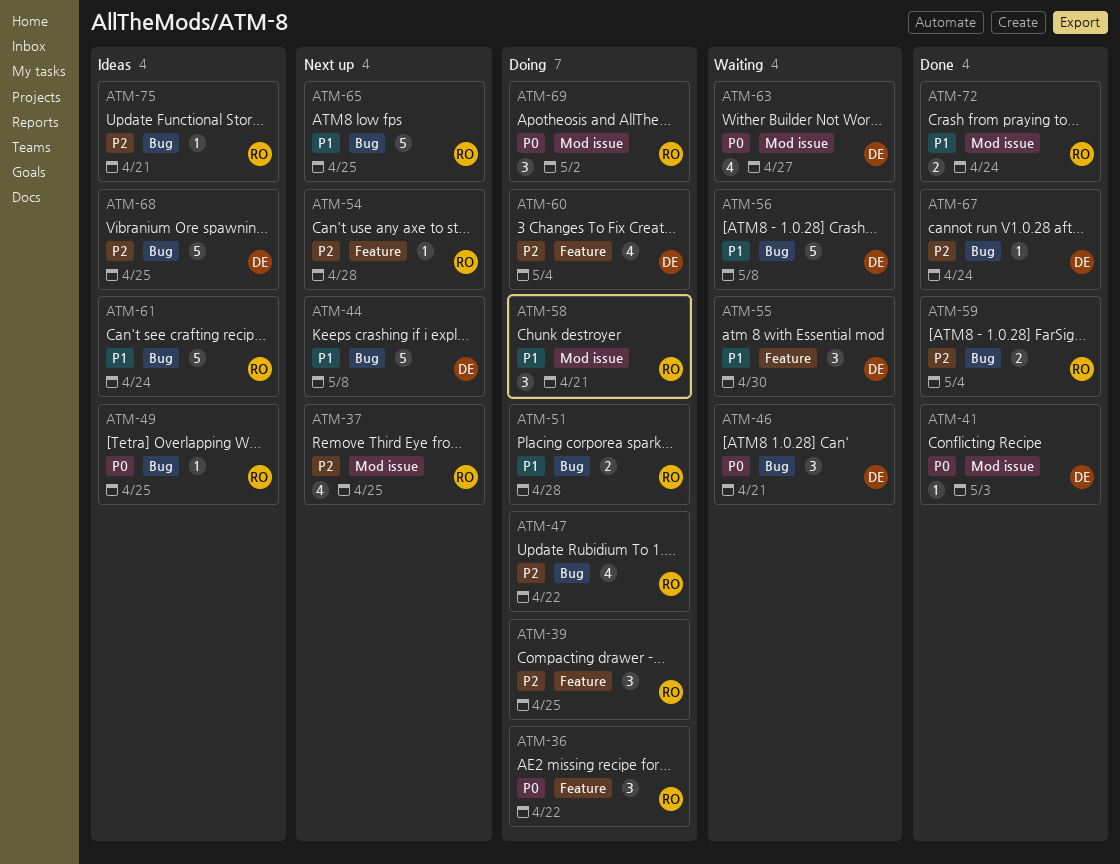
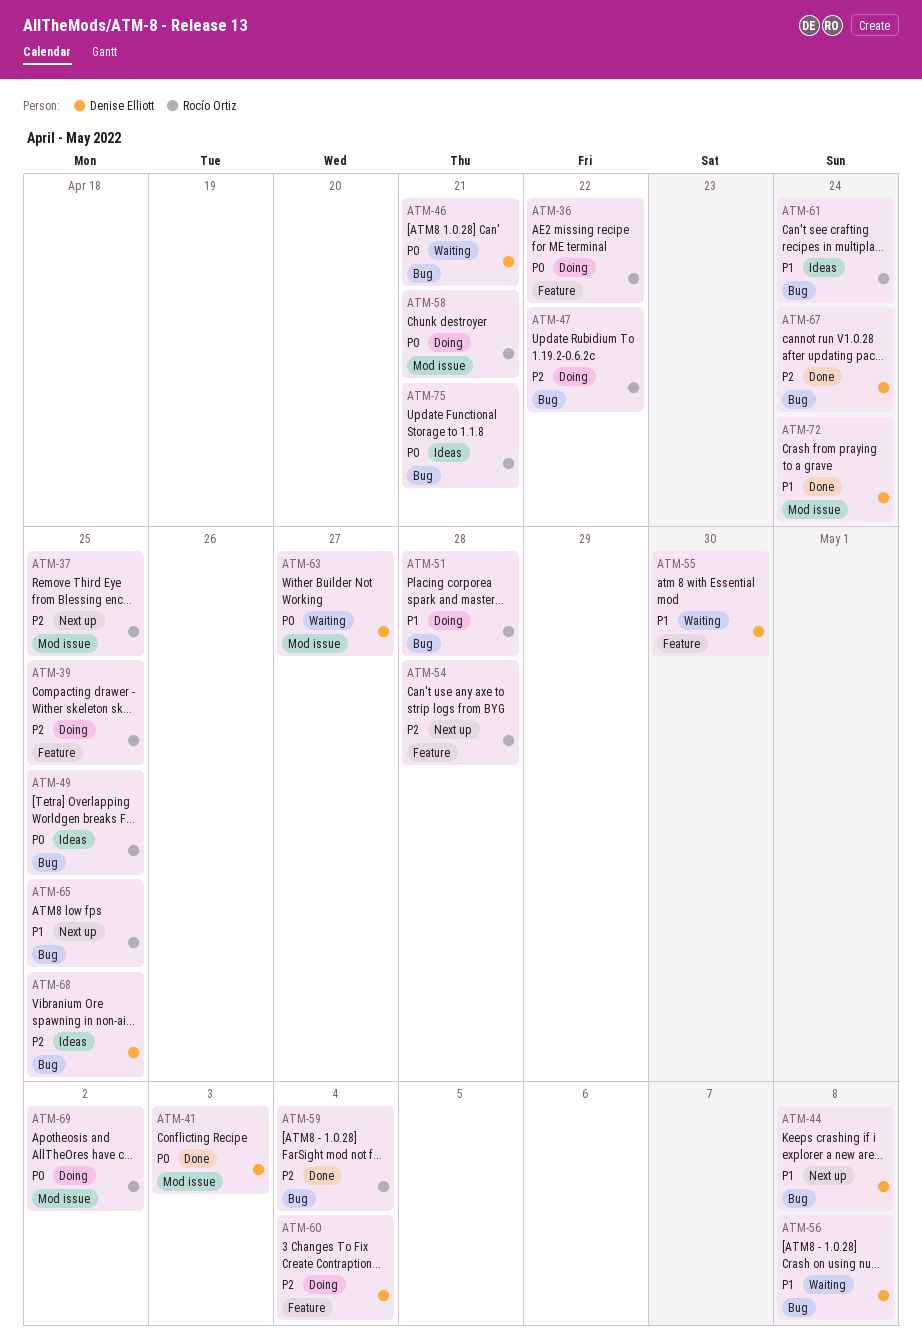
ATM-58, priority: P1 -> P0
ATM-72, owner: Rocío Ortiz -> Denise Elliott
ATM-75, priority: P2 -> P0

